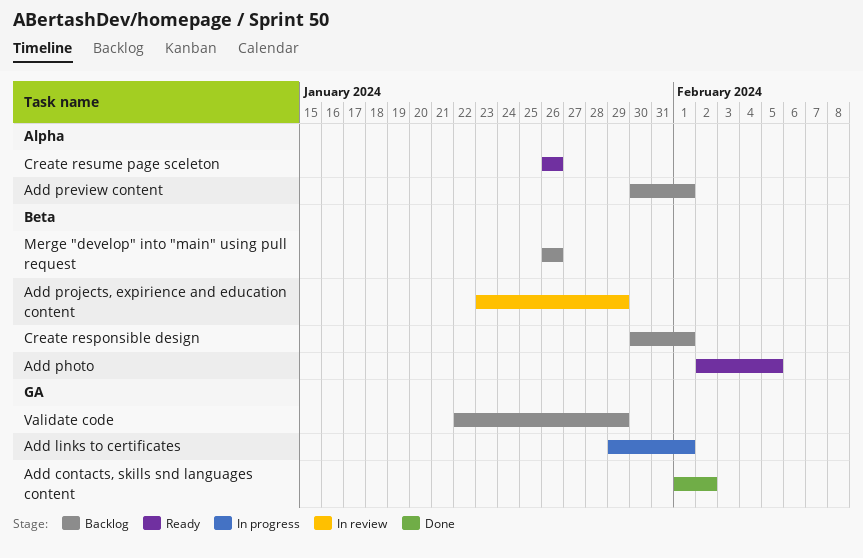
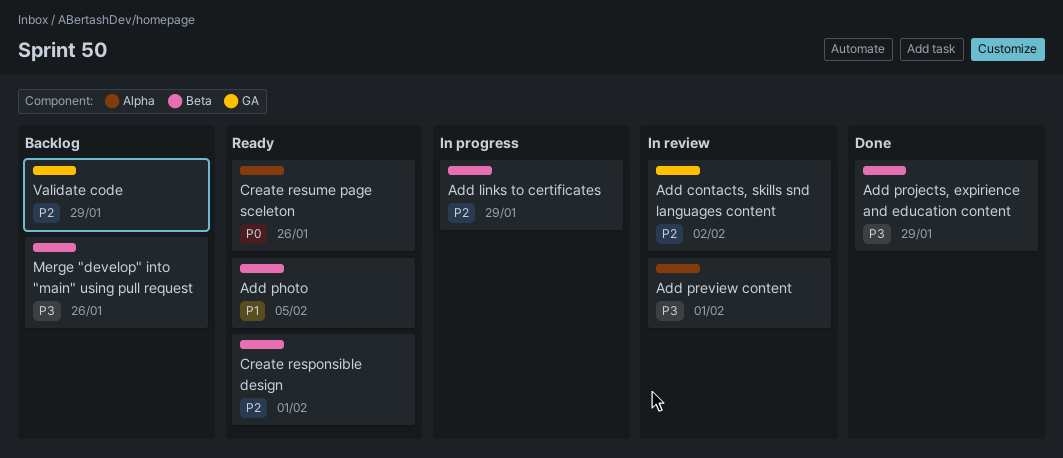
Add contacts, skills snd languages content, status: Done -> In review
Add links to certificates, label: GA -> Beta
Add links to certificates, due: Feb 1 -> Jan 29
Add preview content, status: Backlog -> In review
Add projects, expirience and education content, status: In review -> Done
Create responsible design, status: Backlog -> Ready

